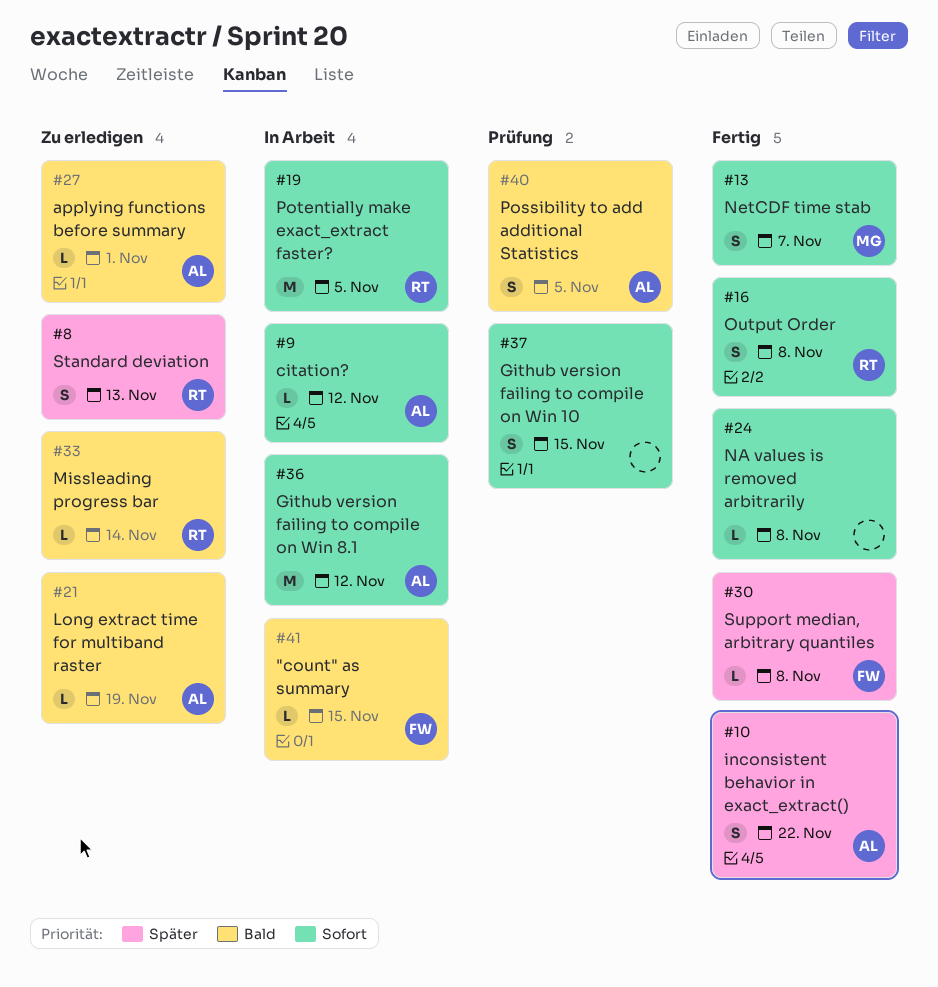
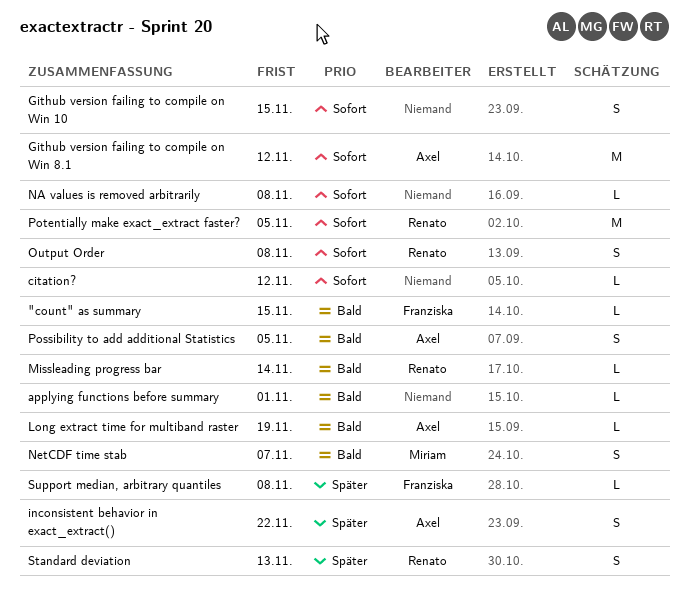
applying functions before summary, owner: Axel -> none
citation?, owner: Axel -> none
NetCDF time stab, priority: Sofort -> Bald

